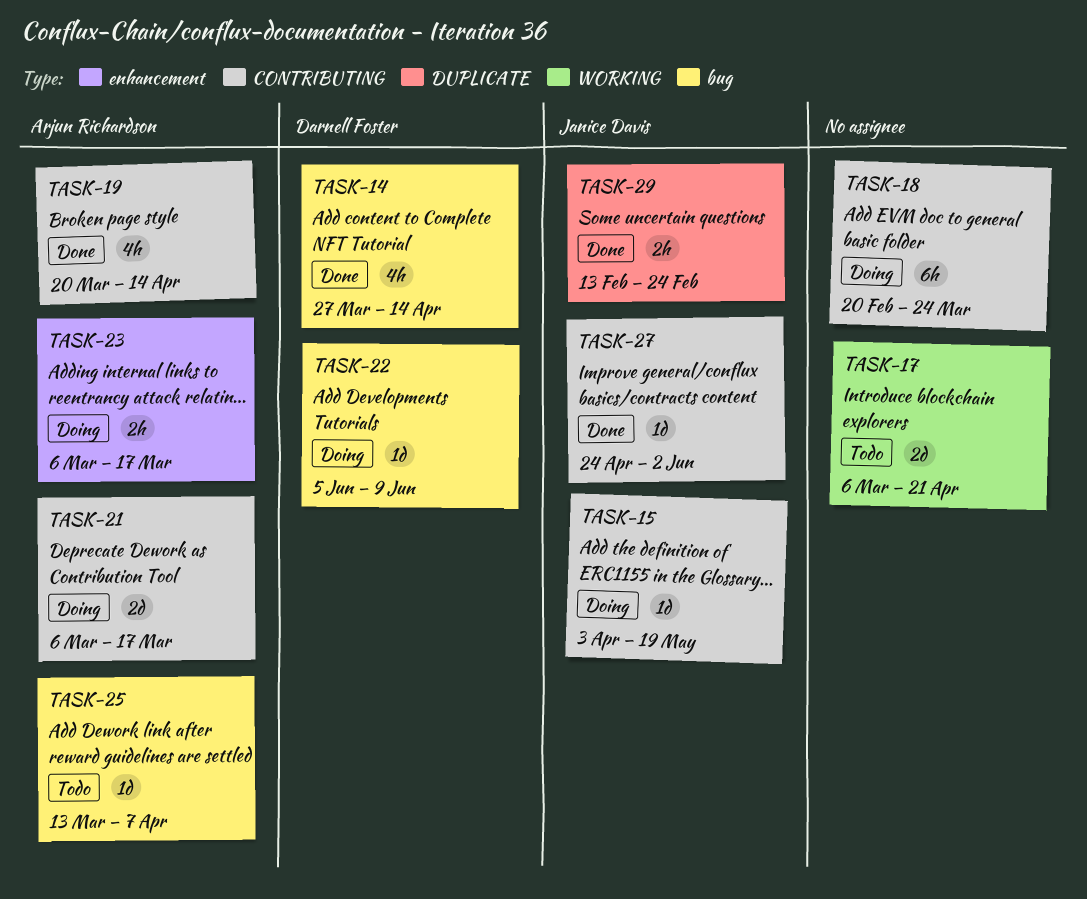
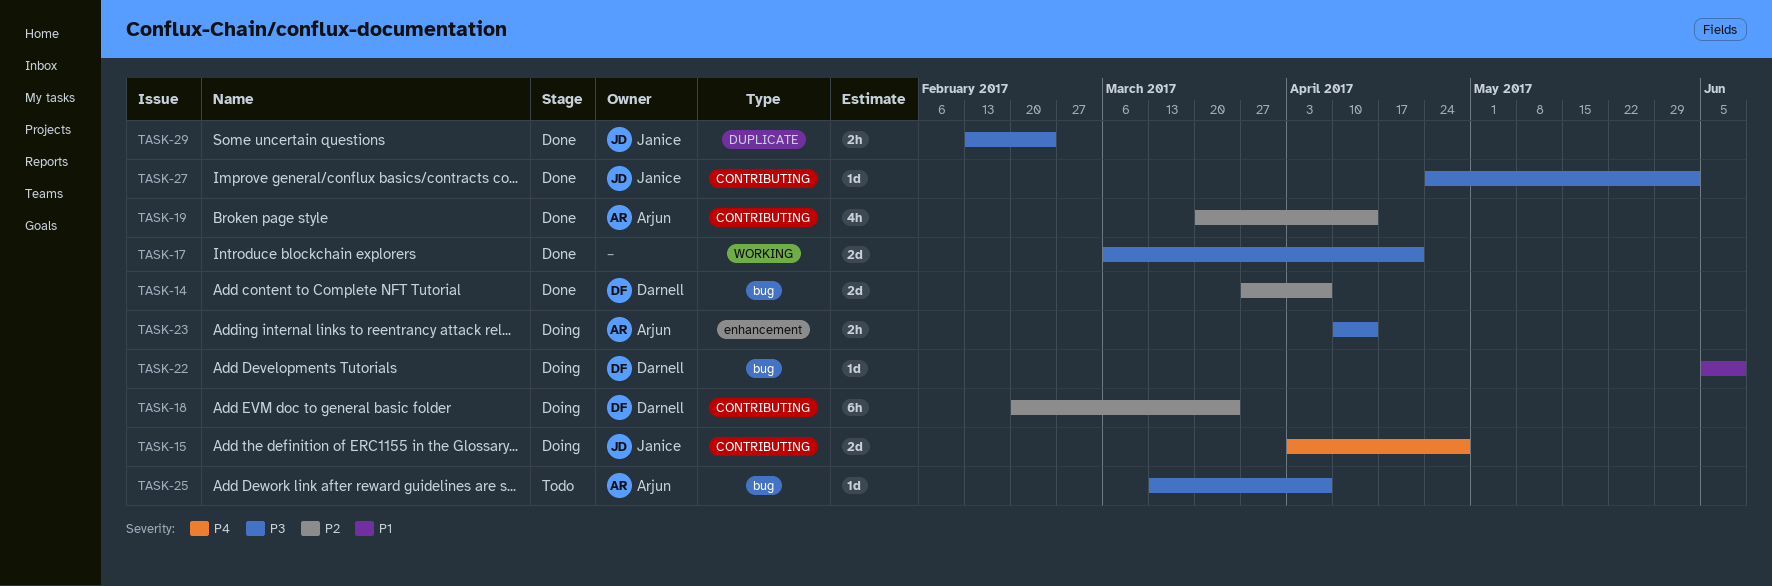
TASK-14, estimate: 4h -> 2d
TASK-14, due: Apr 14 -> Apr 7
TASK-15, estimate: 1d -> 2d
TASK-15, due: May 19 -> Apr 28
TASK-17, status: Todo -> Done
TASK-18, owner: none -> Darnell Foster
TASK-21: present -> none
TASK-23, start: Mar 6 -> Apr 10
TASK-23, due: Mar 17 -> Apr 14

